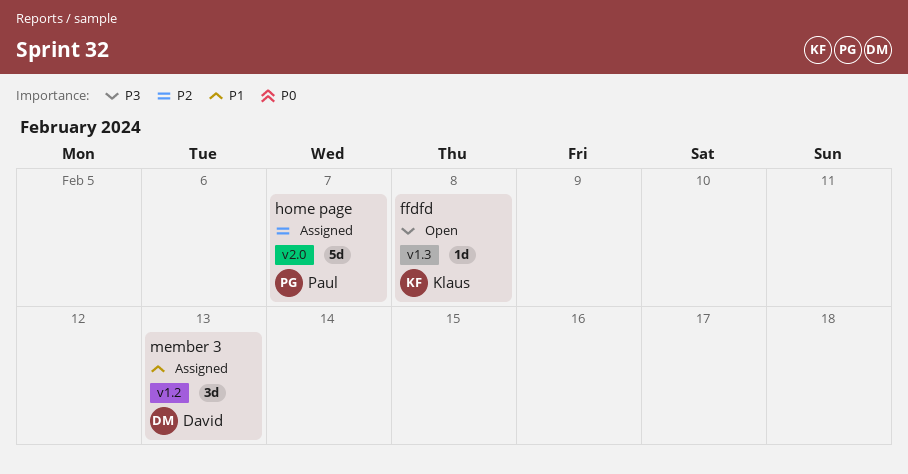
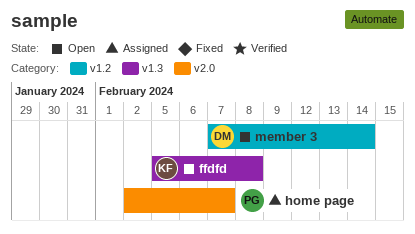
member 3, status: Assigned -> Open
member 3, due: Feb 13 -> Feb 14

